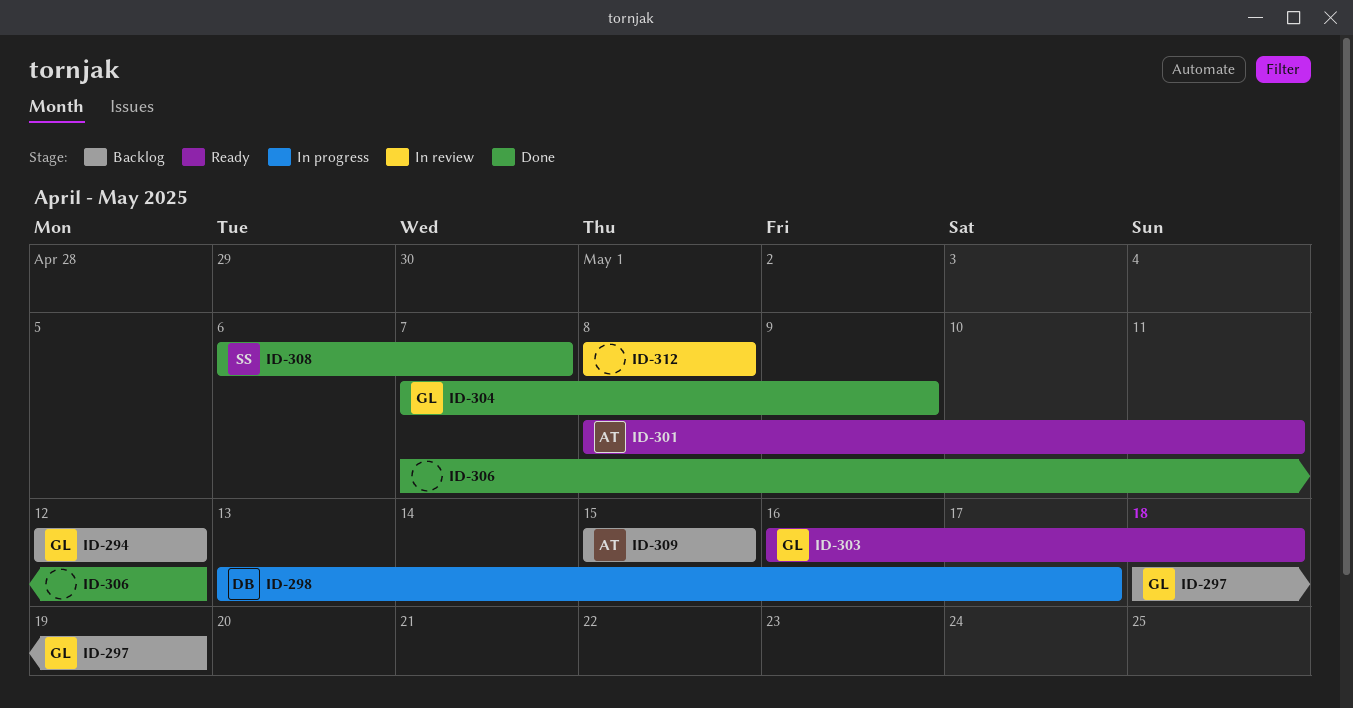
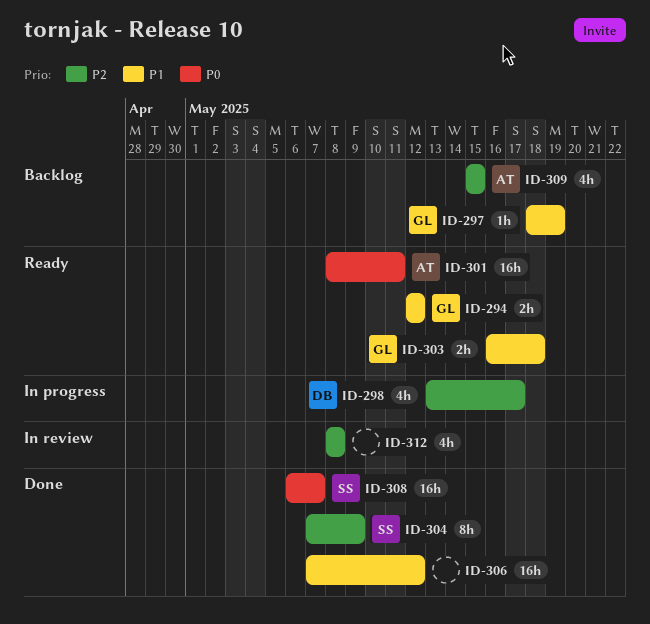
ID-294, status: Backlog -> Ready
ID-304, owner: GL -> SS

